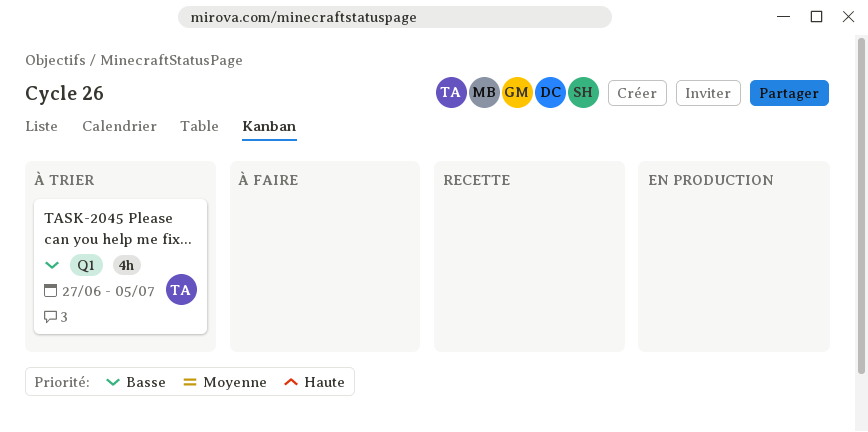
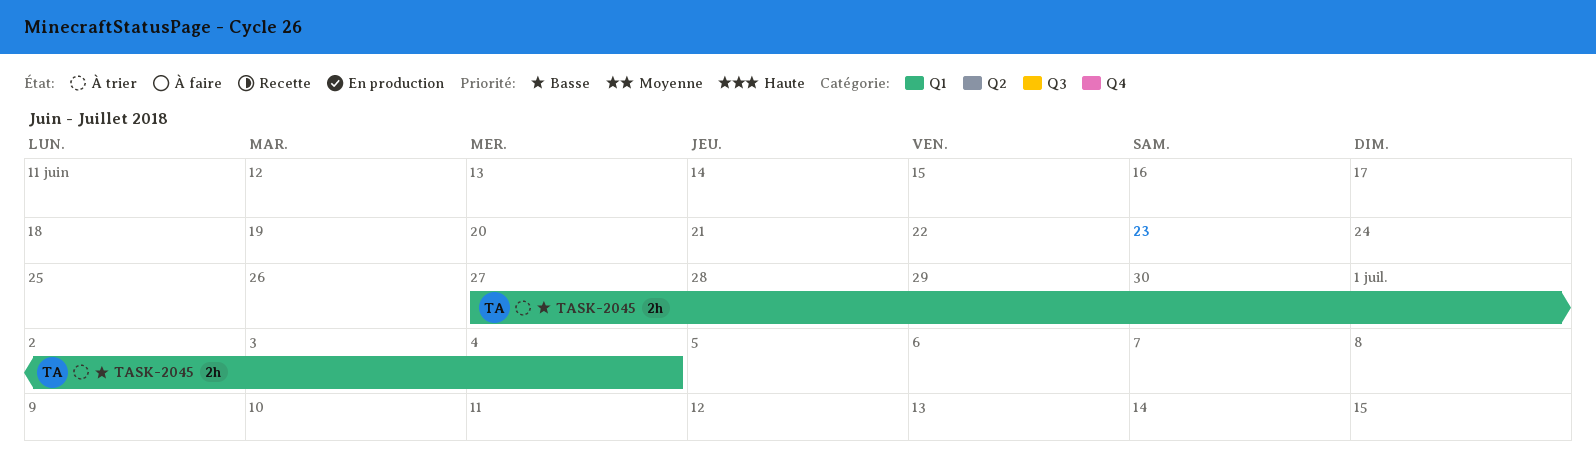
TASK-2045, estimate: 4h -> 2h
TASK-2045, due: Jul 5 -> Jul 4

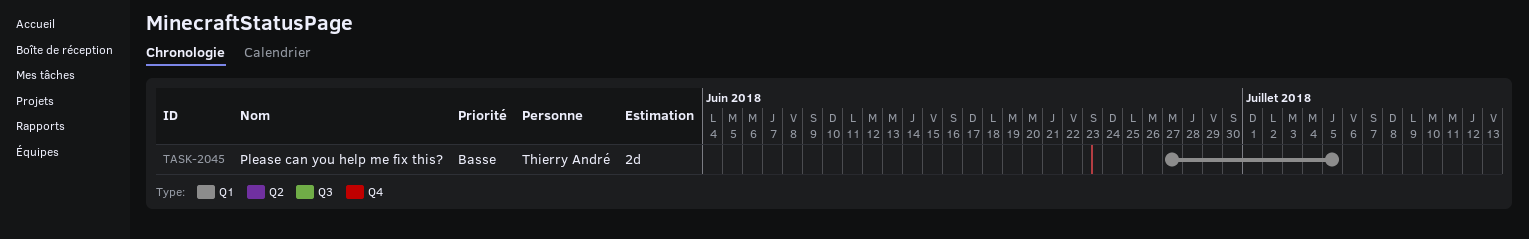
TASK-2045, estimate: 2h -> 2d
TASK-2045, due: Jul 4 -> Jul 5

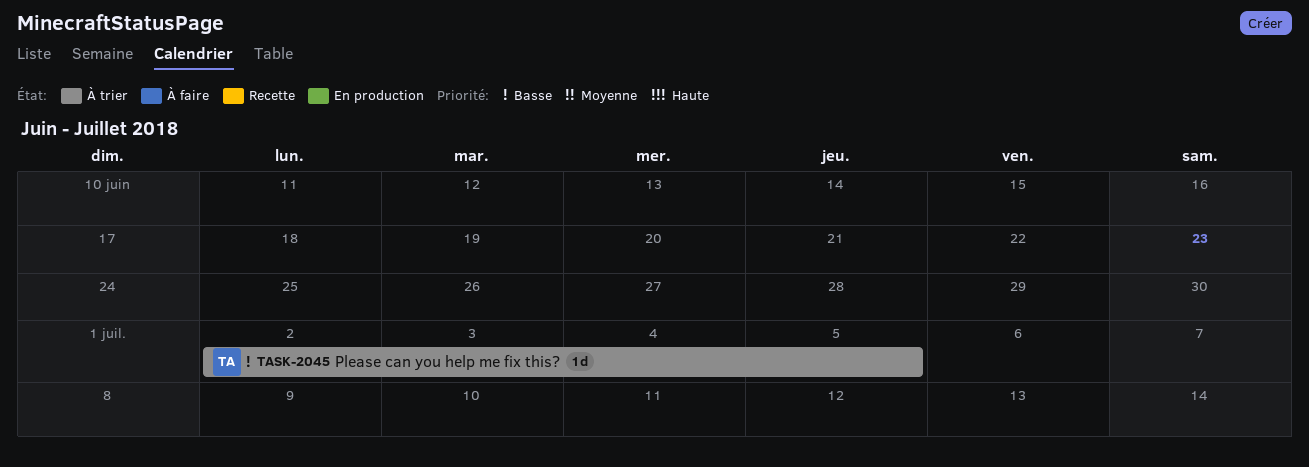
TASK-2045, estimate: 2d -> 1d
TASK-2045, start: Jun 27 -> Jul 2

